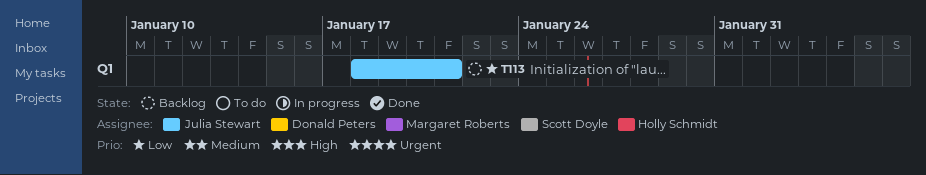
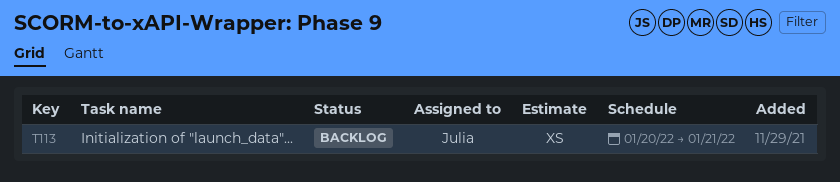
T113, start: Jan 18 -> Jan 20

